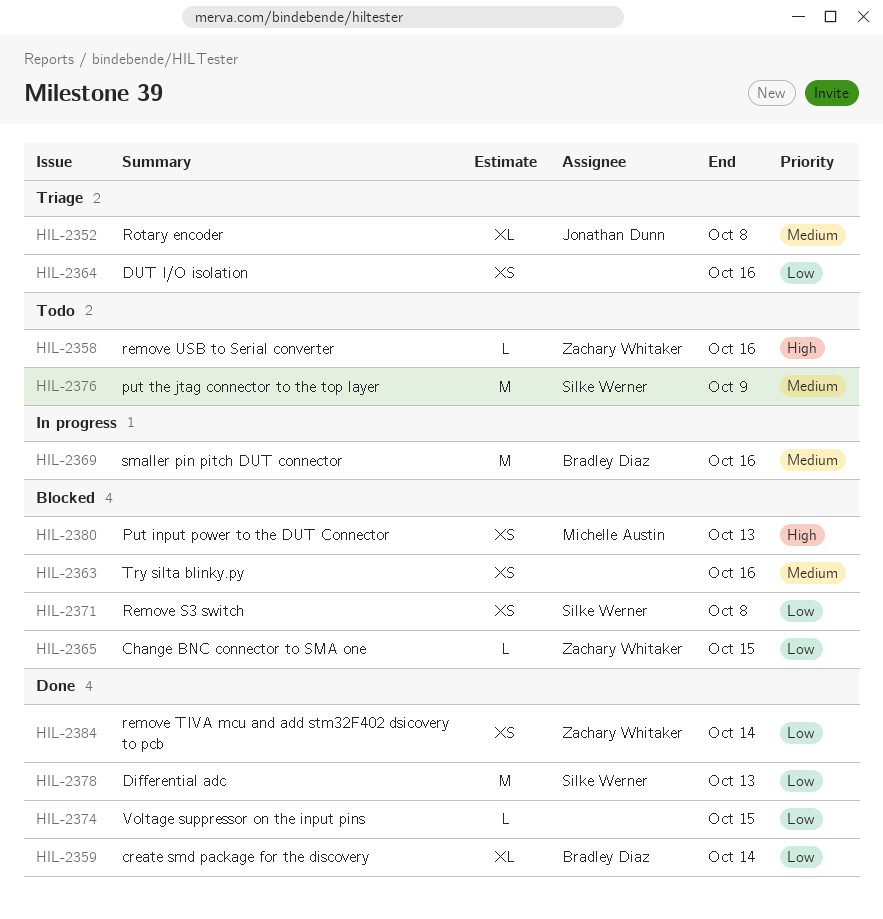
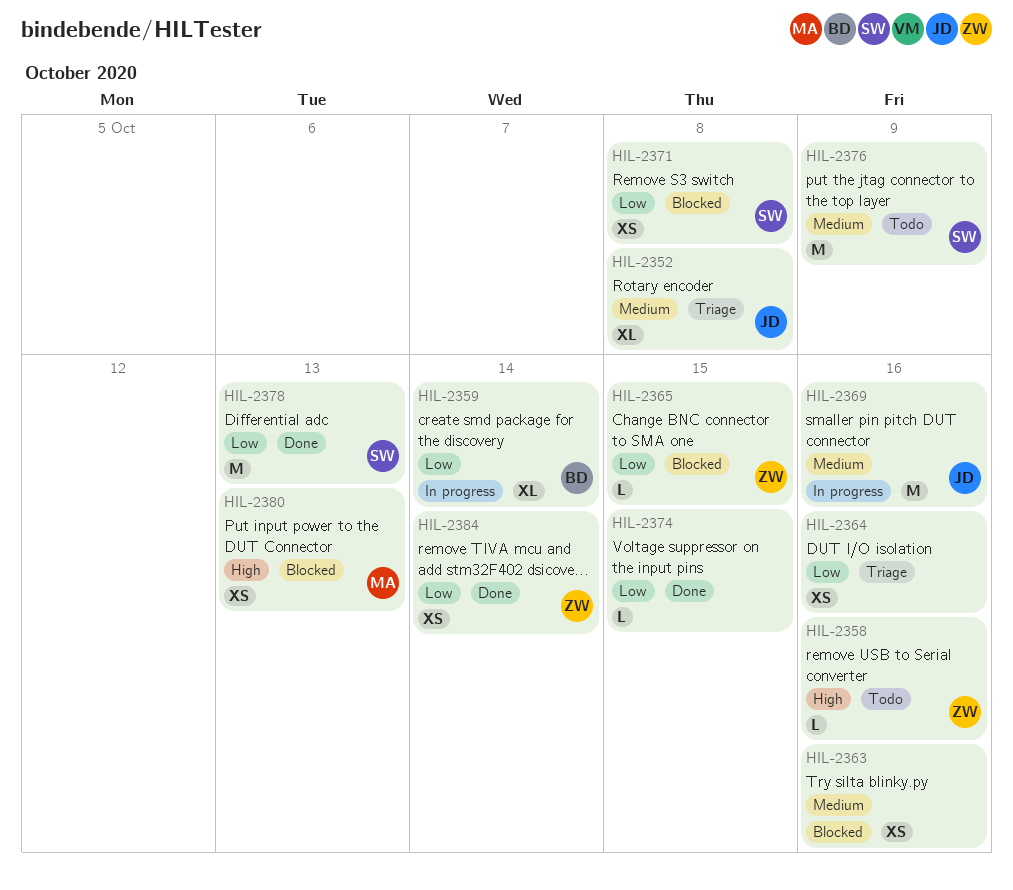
HIL-2359, status: Done -> In progress
HIL-2369, owner: Bradley Diaz -> Jonathan Dunn

